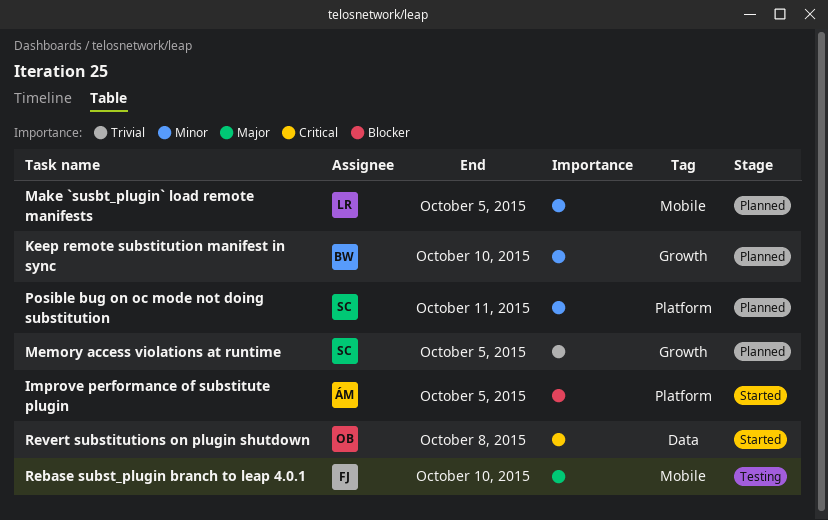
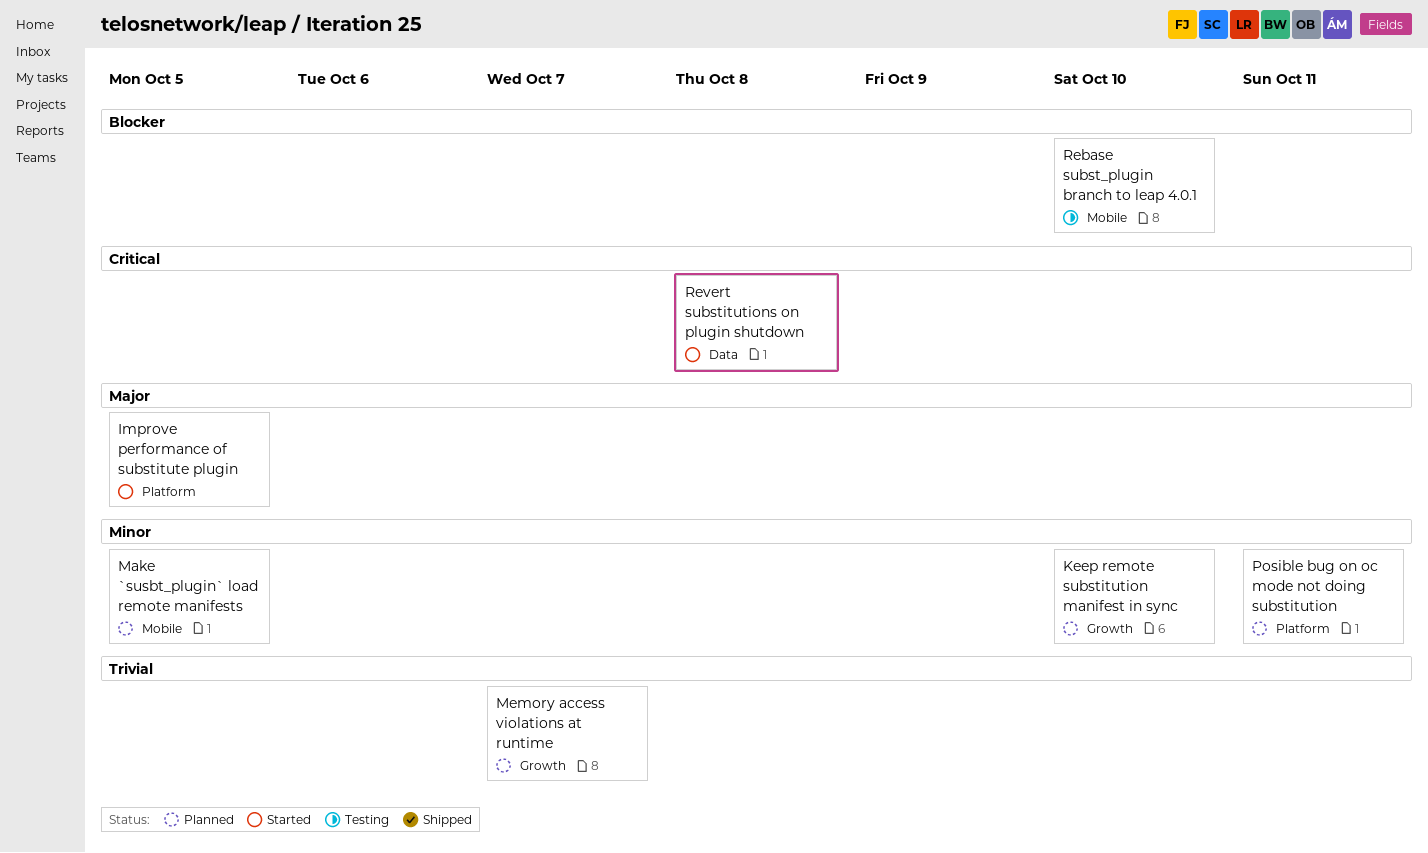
Improve performance of substitute plugin, priority: Blocker -> Major
Memory access violations at runtime, due: Oct 5 -> Oct 7
Rebase subst_plugin branch to leap 4.0.1, priority: Major -> Blocker

